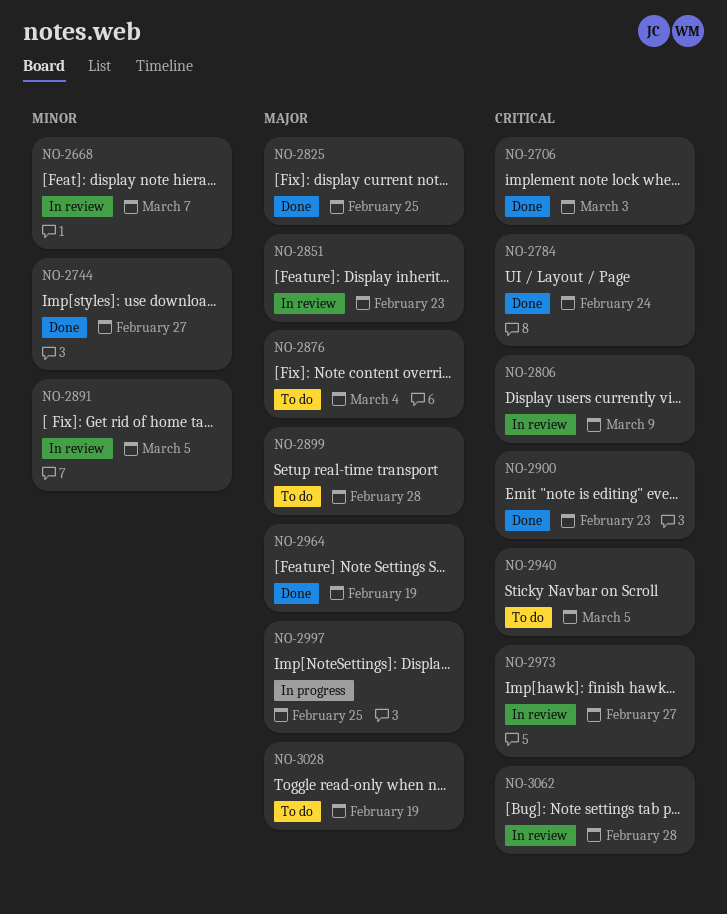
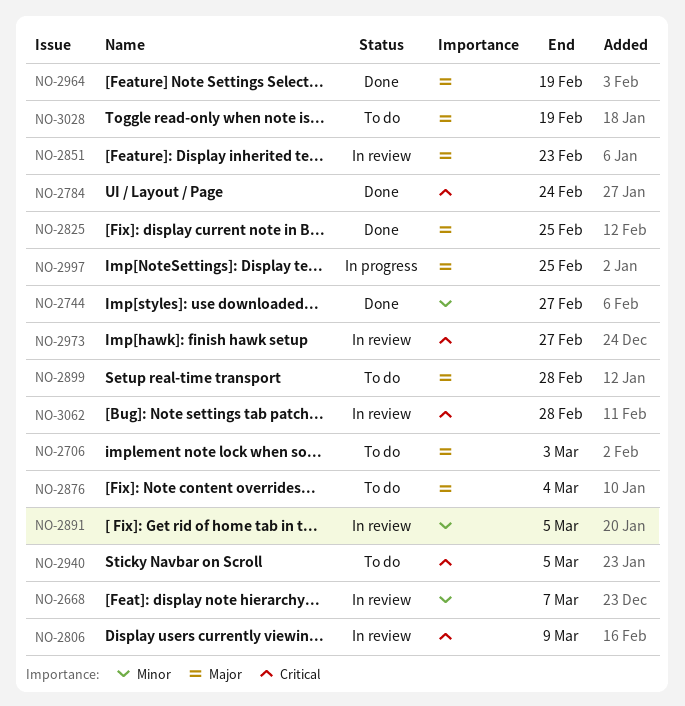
NO-2706, status: Done -> To do
NO-2706, priority: Critical -> Major
NO-2900: present -> none

